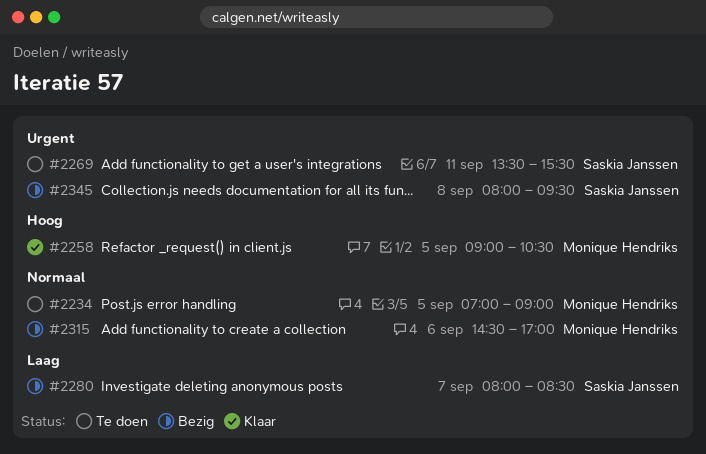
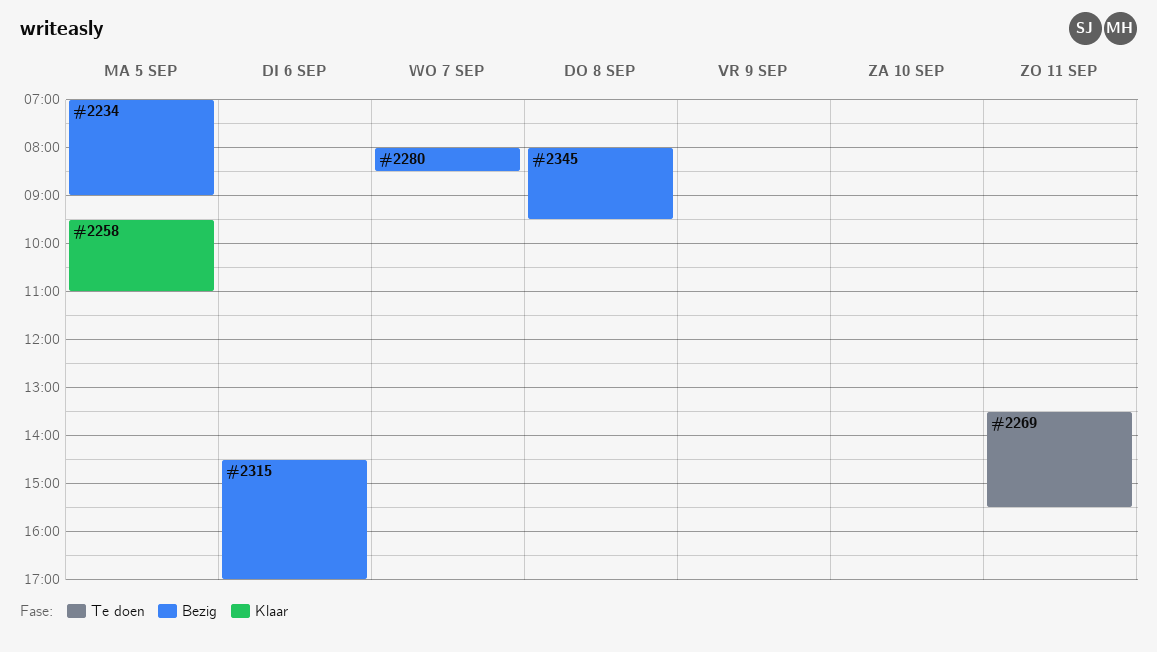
#2234, status: Te doen -> Bezig
#2258, begins: 09:00 -> 09:30
#2258, ends: 10:30 -> 11:00

